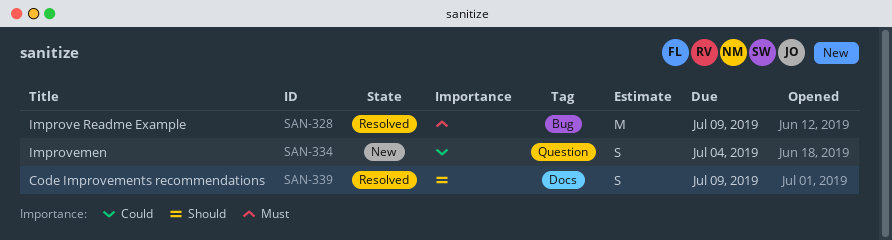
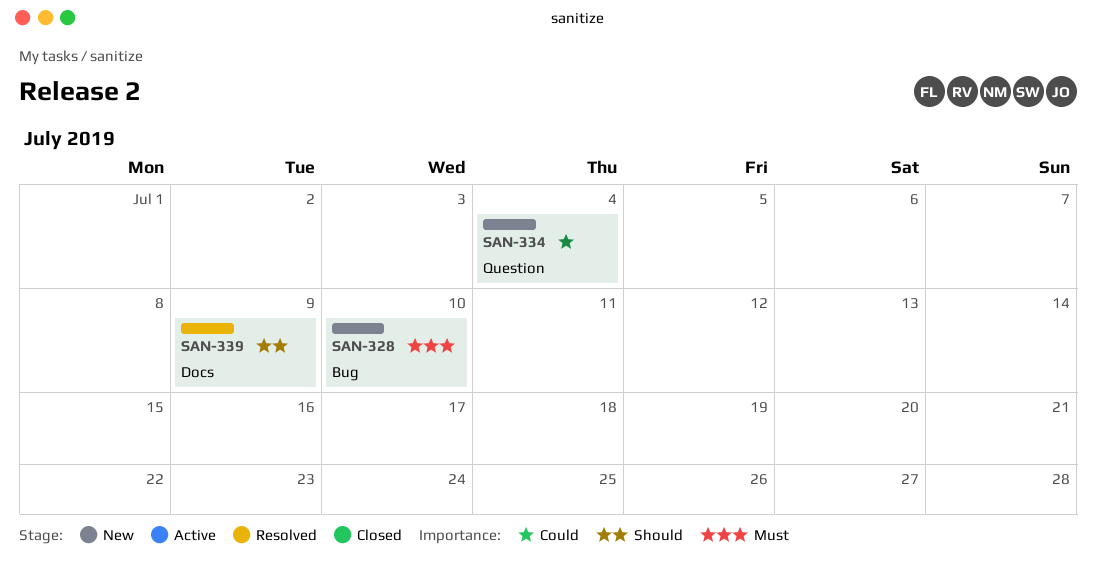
SAN-328, status: Resolved -> New
SAN-328, due: Jul 9 -> Jul 10

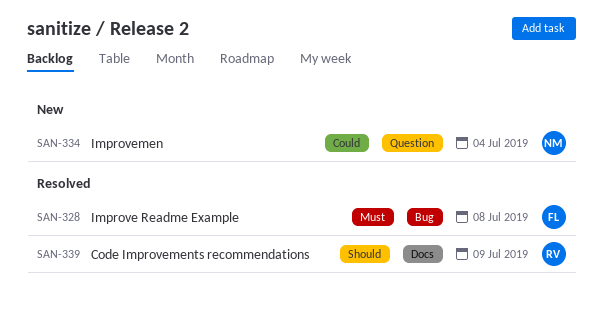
SAN-328, status: New -> Resolved
SAN-328, due: Jul 10 -> Jul 8

